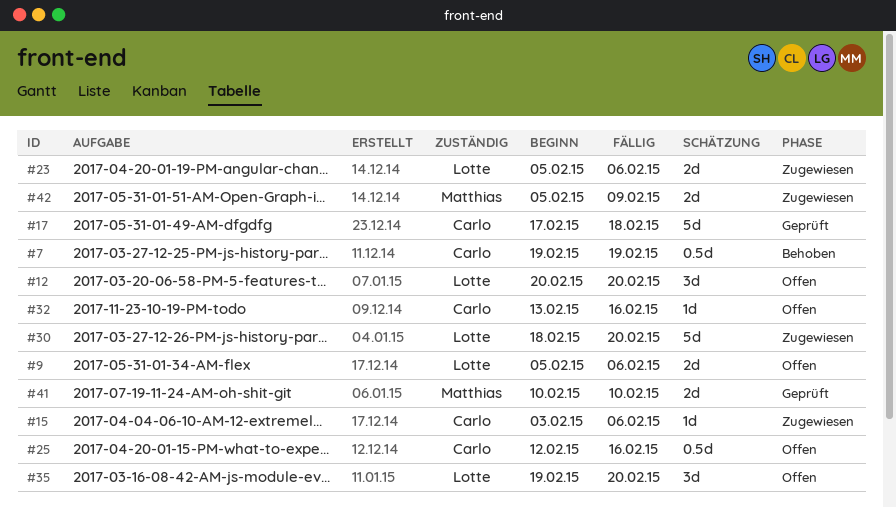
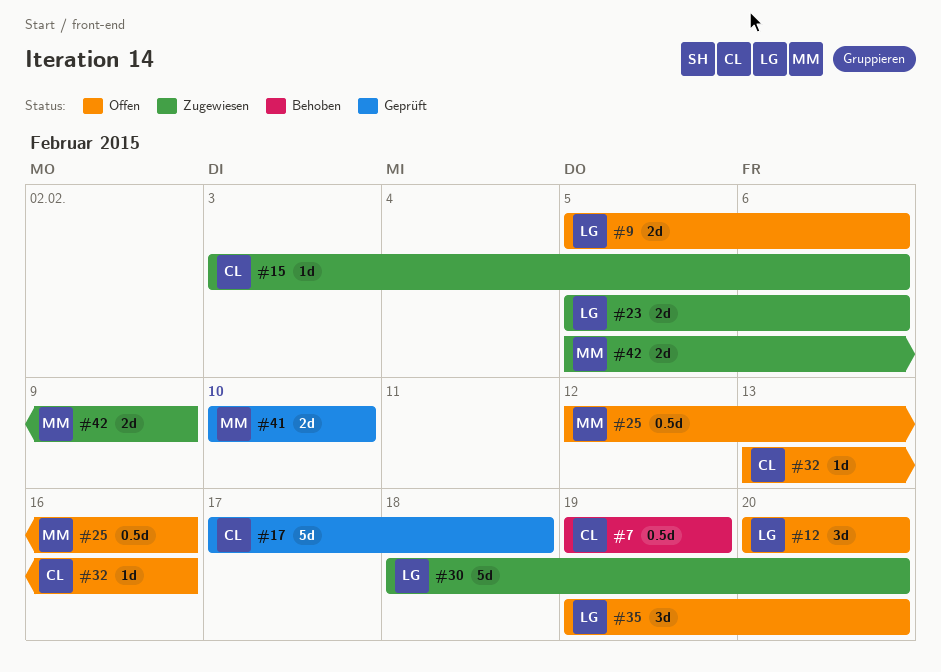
#25, owner: Carlo -> Matthias

